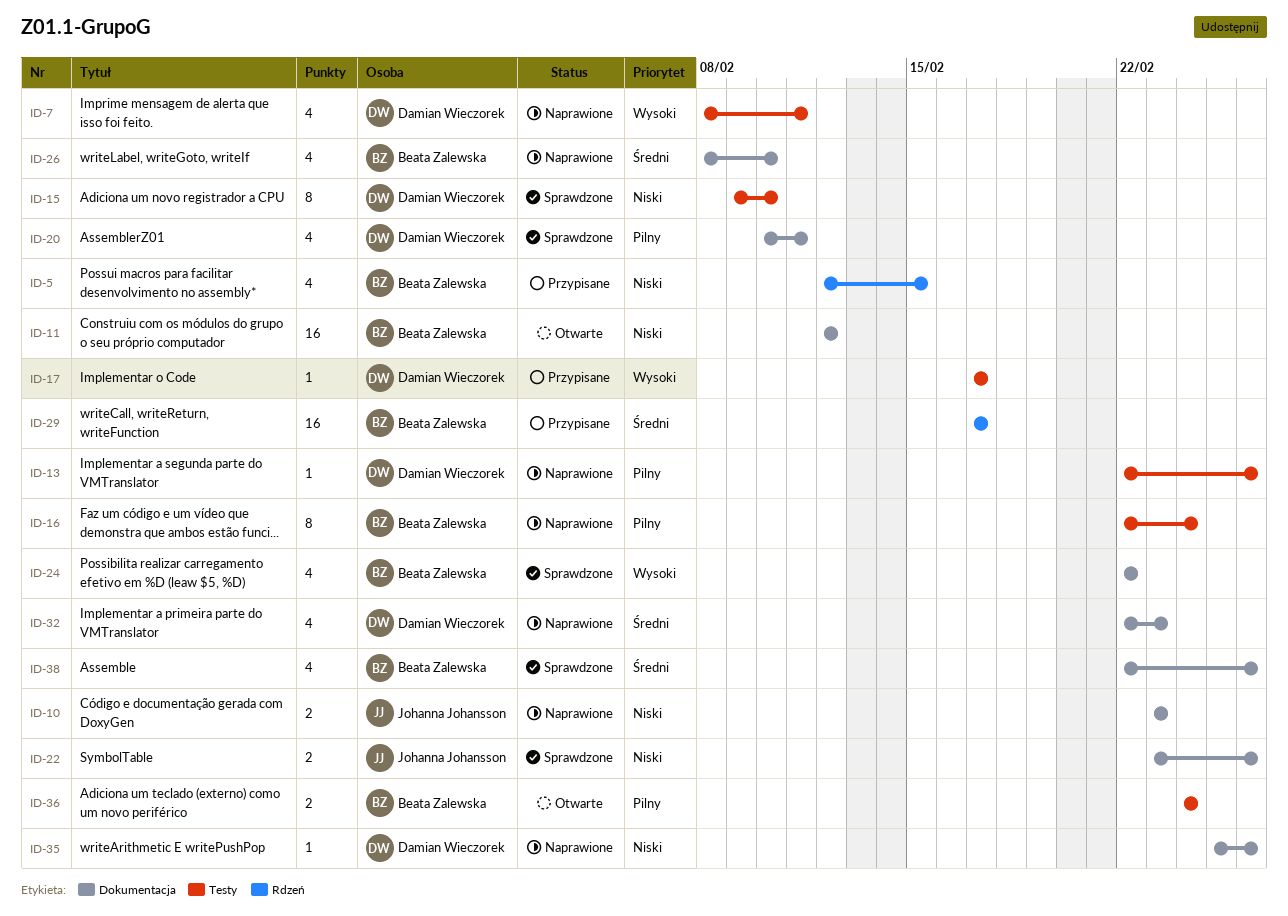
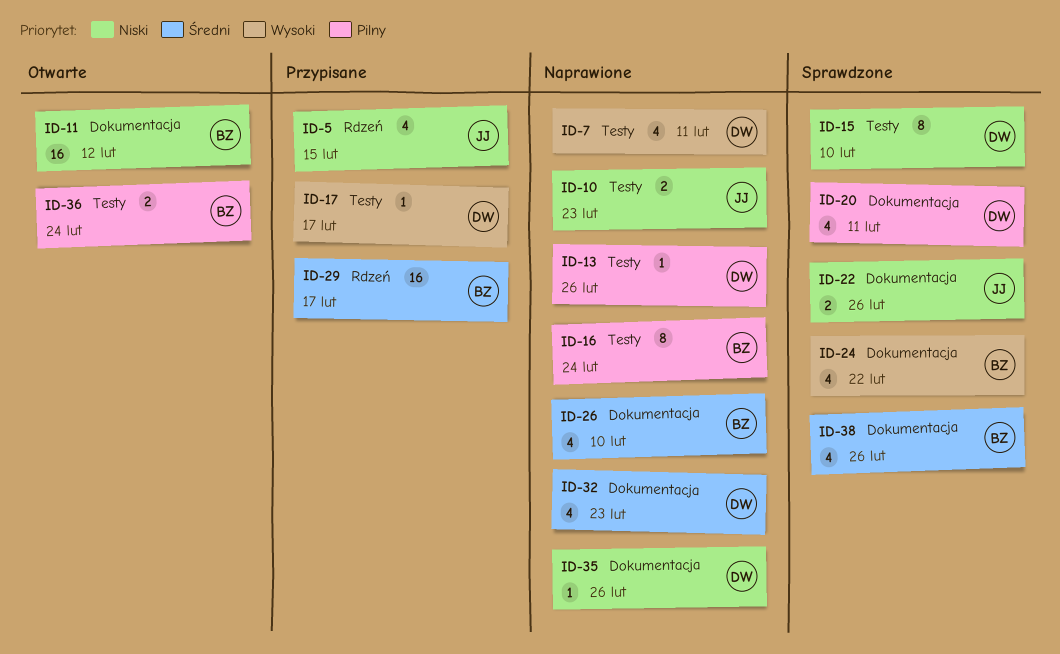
ID-5, owner: Beata Zalewska -> Johanna Johansson
ID-10, label: Dokumentacja -> Testy

